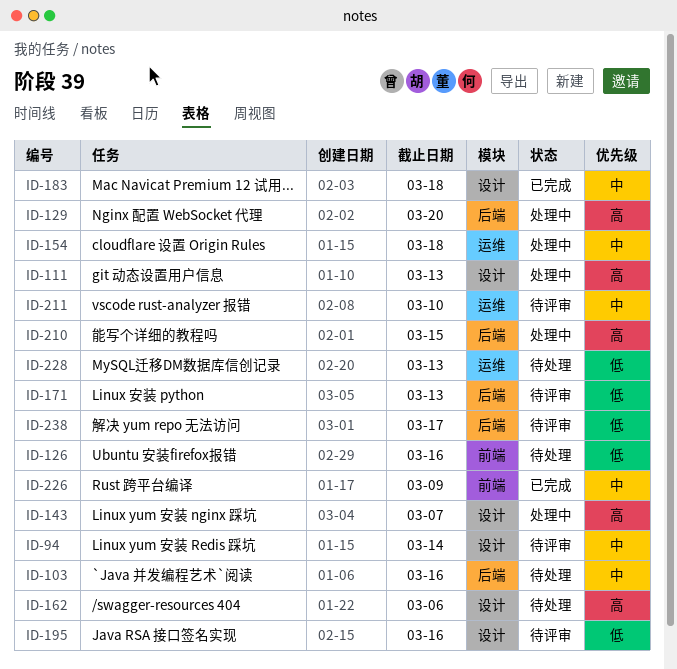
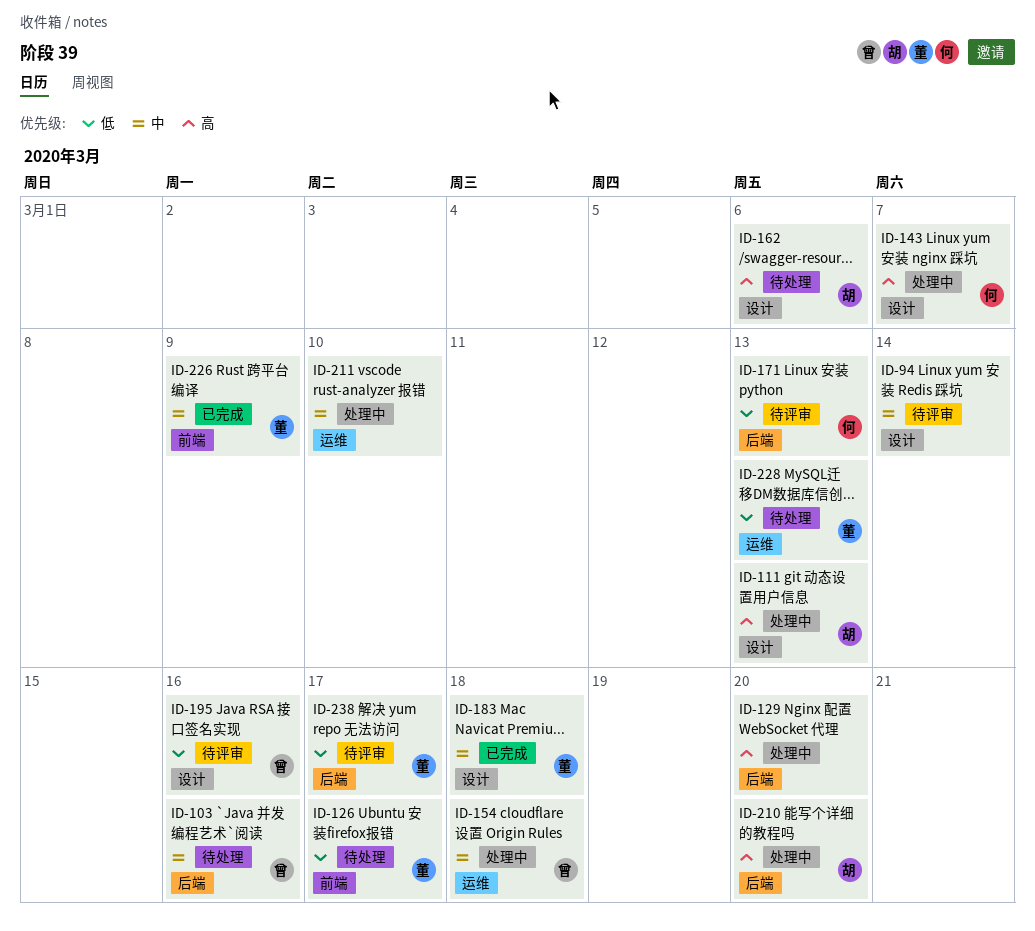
ID-126, due: Mar 16 -> Mar 17
ID-210, due: Mar 15 -> Mar 20
ID-211, status: 待评审 -> 处理中

